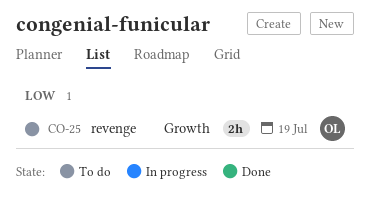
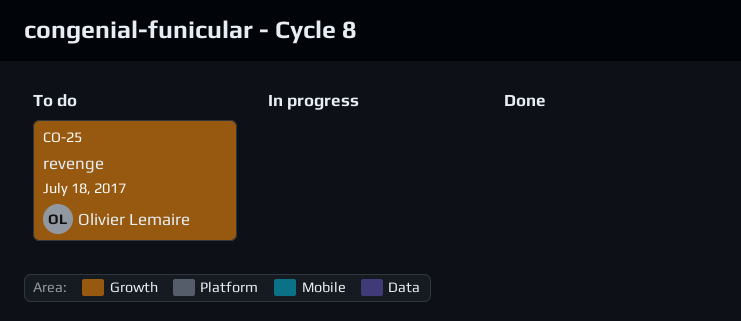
CO-25, due: Jul 19 -> Jul 18

